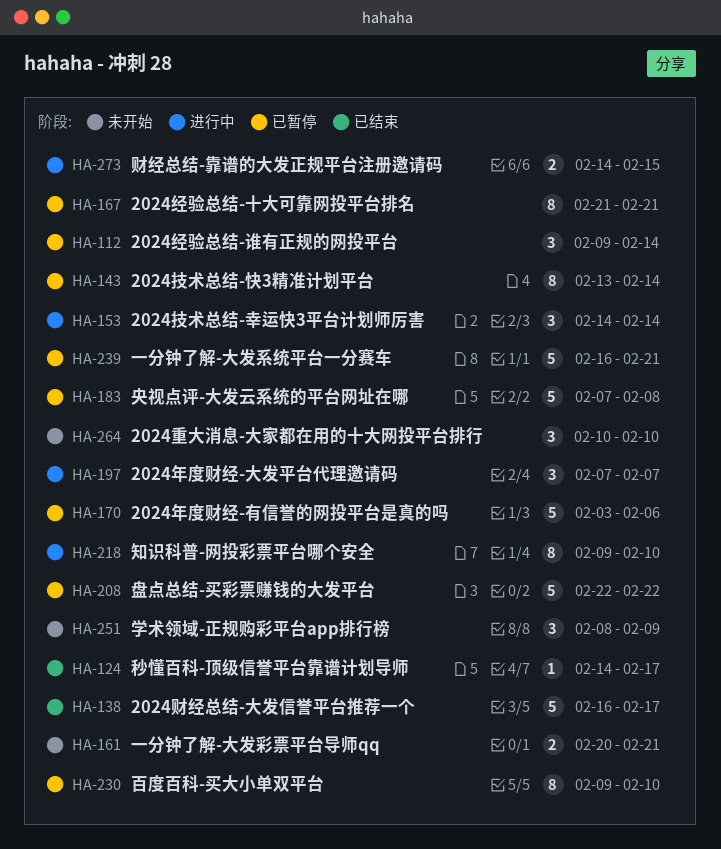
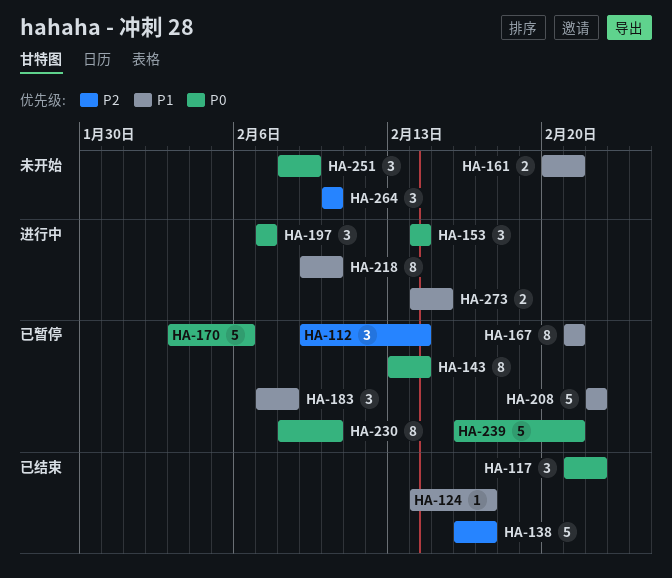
HA-117: none -> present
HA-183, estimate: 5 -> 3
HA-230, start: Feb 9 -> Feb 8

